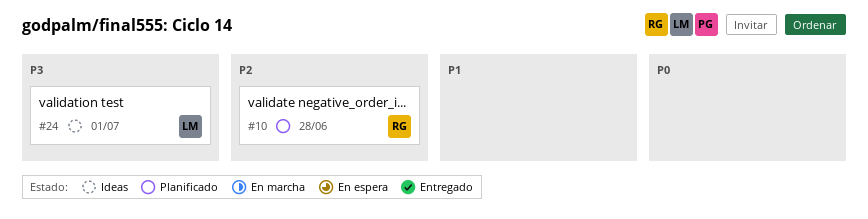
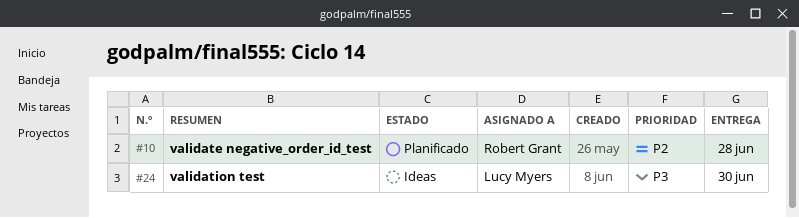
#24, due: Jul 1 -> Jun 30

